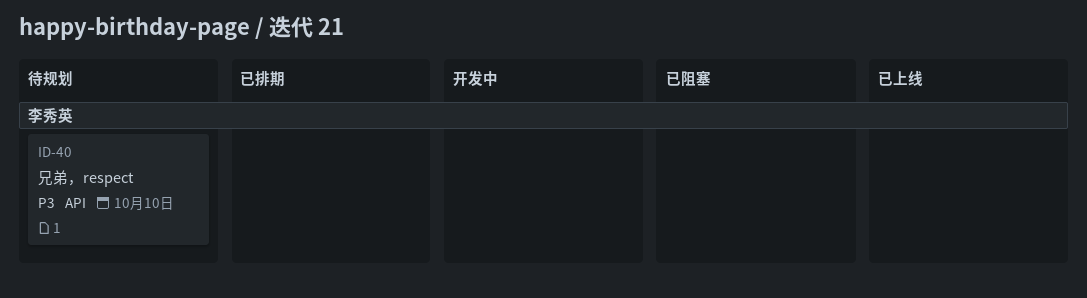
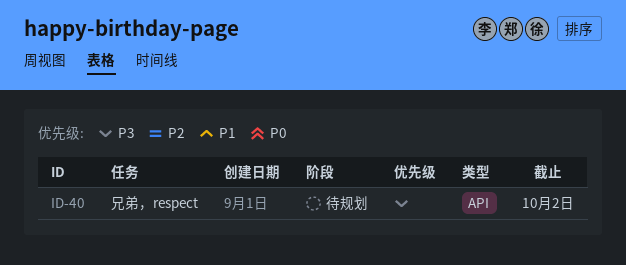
ID-40, due: Oct 10 -> Oct 2

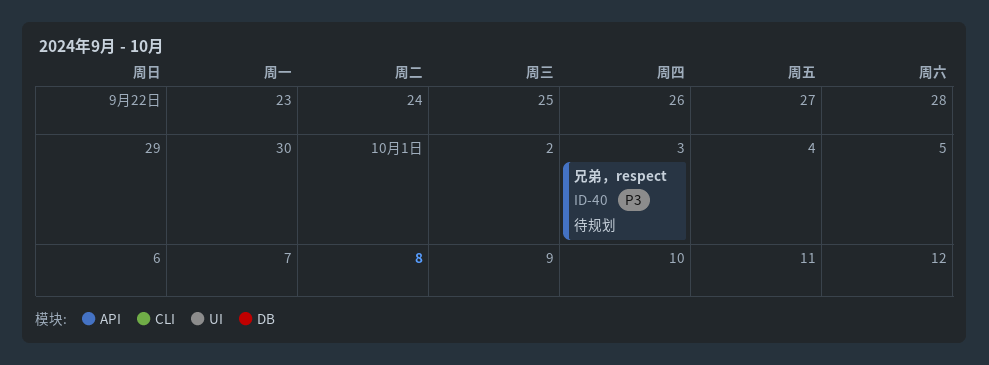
ID-40, due: Oct 2 -> Oct 3

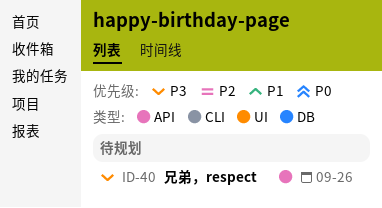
ID-40, due: Oct 3 -> Sep 26

